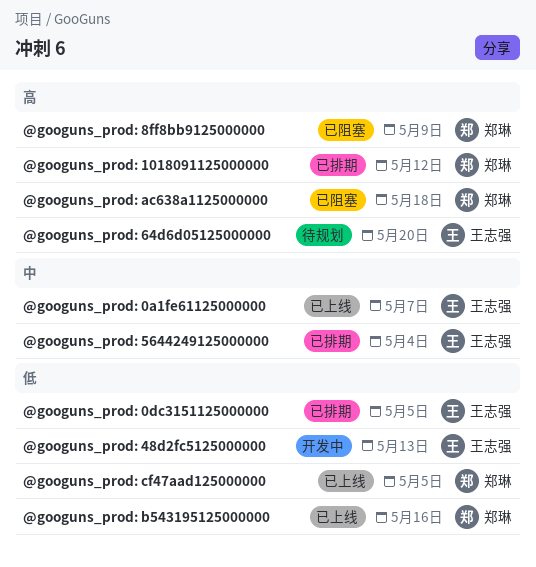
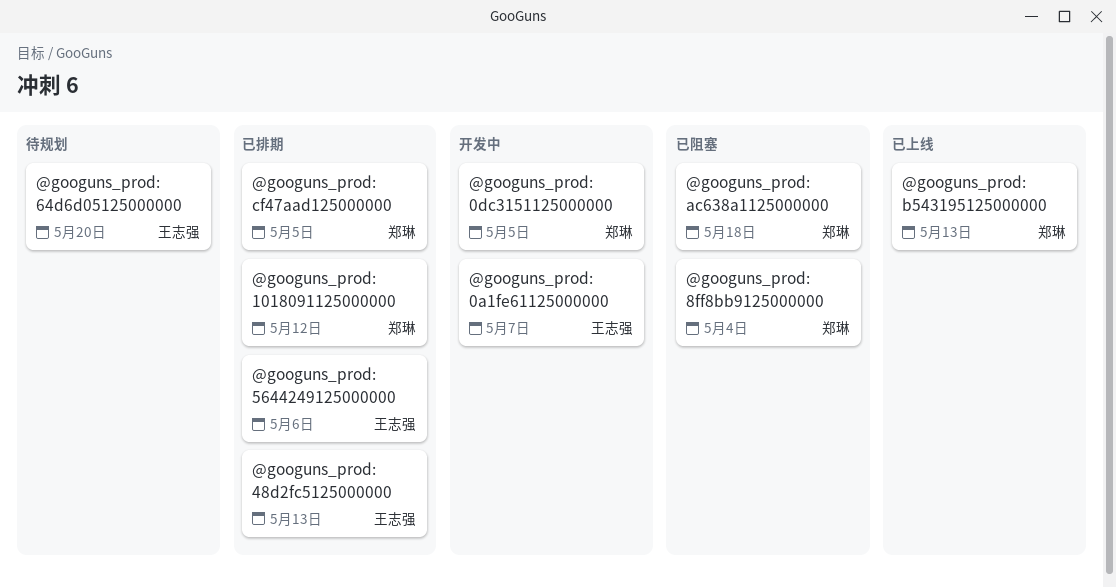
@googuns_prod: 0a1fe61125000000, status: 已上线 -> 开发中
@googuns_prod: 0dc3151125000000, status: 已排期 -> 开发中
@googuns_prod: 0dc3151125000000, owner: 王志强 -> 郑琳
@googuns_prod: 48d2fc5125000000, status: 开发中 -> 已排期
@googuns_prod: 5644249125000000, due: May 4 -> May 6
@googuns_prod: 8ff8bb9125000000, due: May 9 -> May 4
@googuns_prod: b543195125000000, due: May 16 -> May 13
@googuns_prod: cf47aad125000000, status: 已上线 -> 已排期

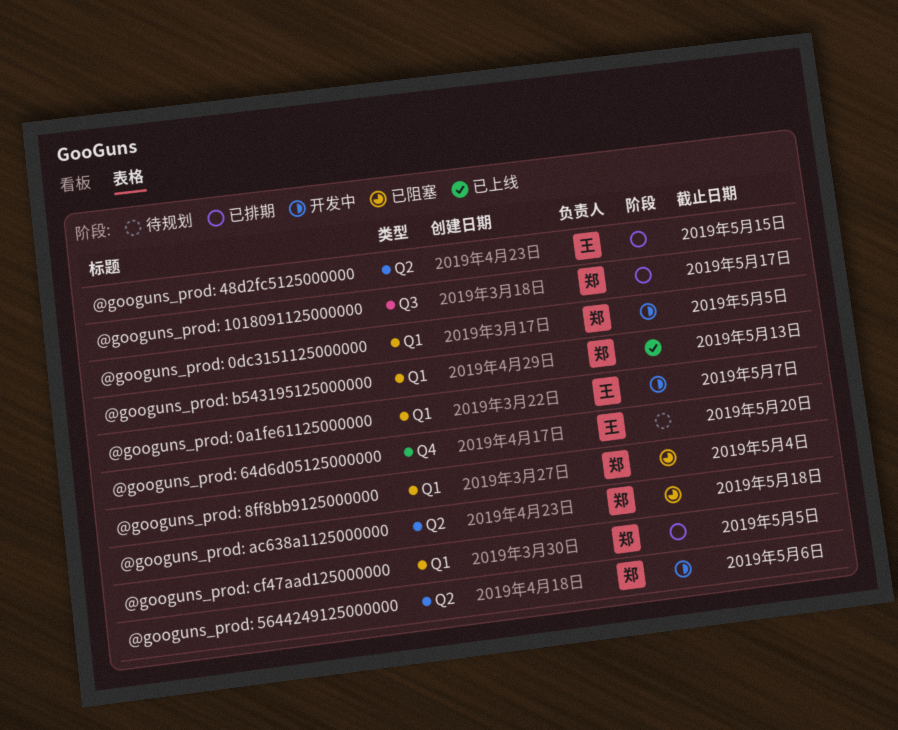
@googuns_prod: 1018091125000000, due: May 12 -> May 17
@googuns_prod: 48d2fc5125000000, due: May 13 -> May 15
@googuns_prod: 5644249125000000, status: 已排期 -> 开发中
@googuns_prod: 5644249125000000, owner: 王志强 -> 郑琳

